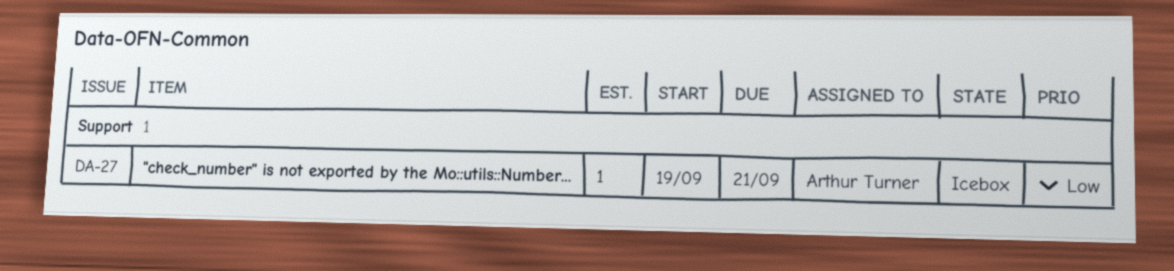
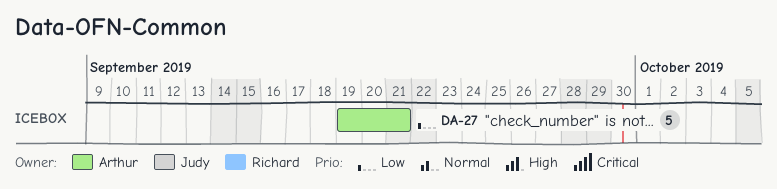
DA-27, estimate: 1 -> 5

